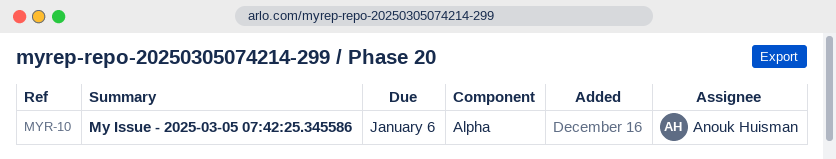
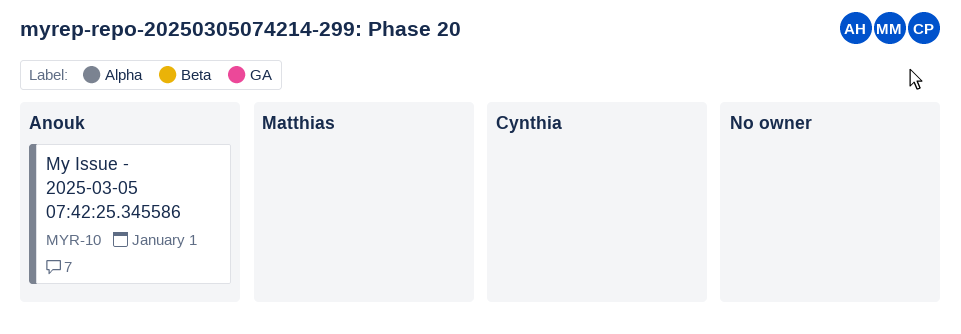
MYR-10, due: Jan 6 -> Jan 1

